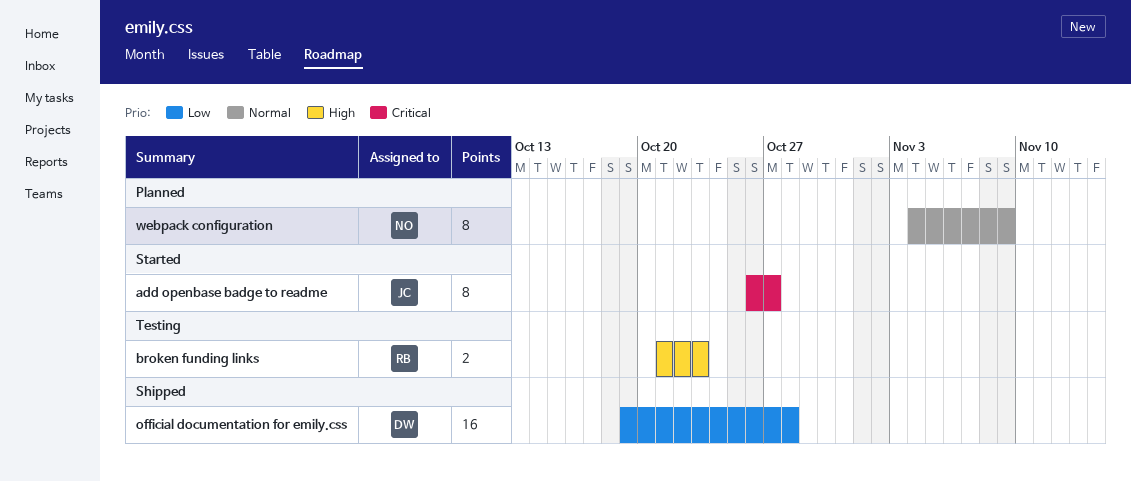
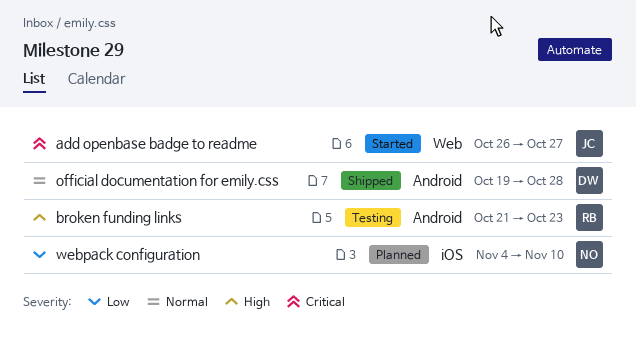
official documentation for emily.css, priority: Low -> Normal
webpack configuration, priority: Normal -> Low
webpack configuration, due: Nov 9 -> Nov 10

